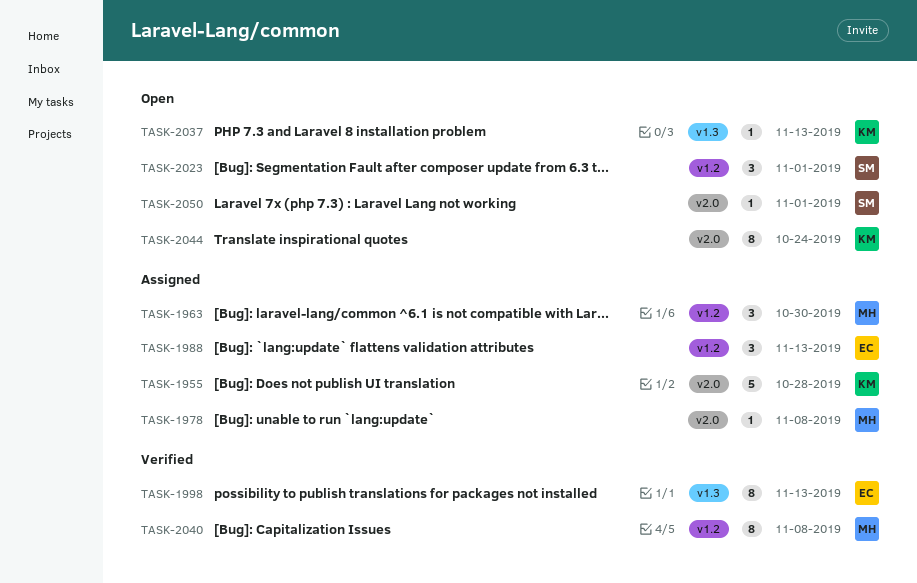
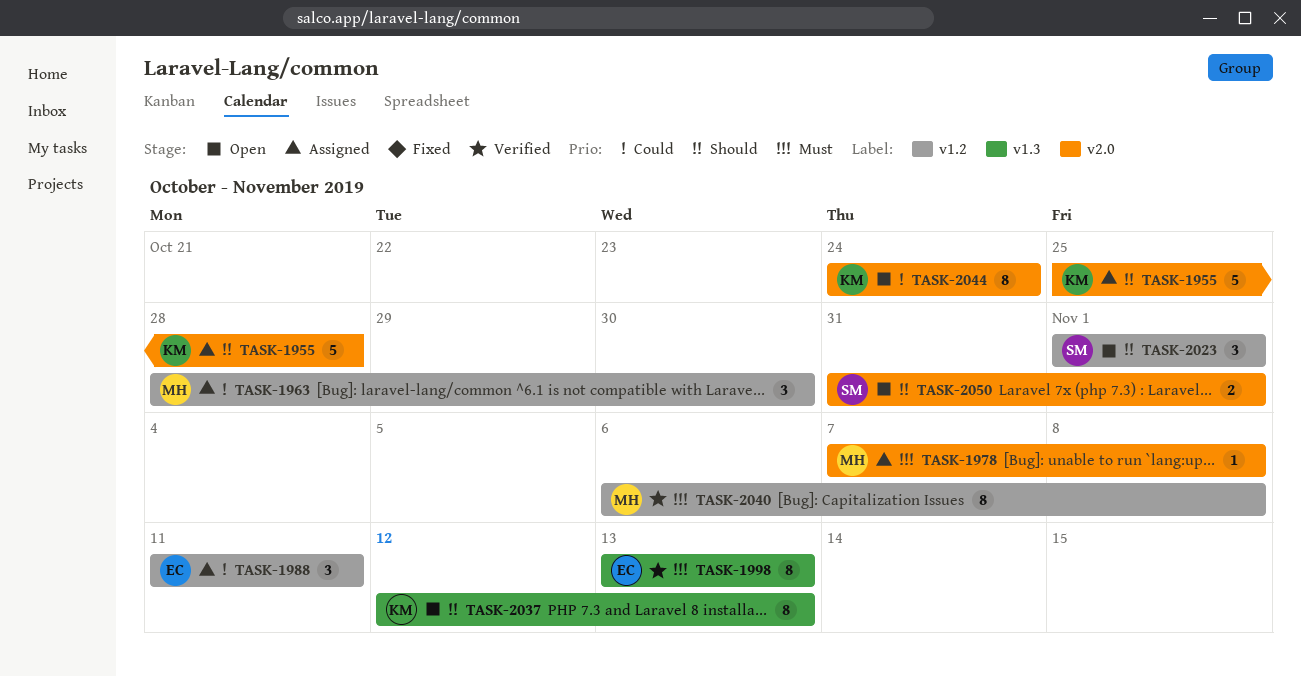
TASK-1988, due: Nov 13 -> Nov 11
TASK-2037, estimate: 1 -> 8
TASK-2050, estimate: 1 -> 2

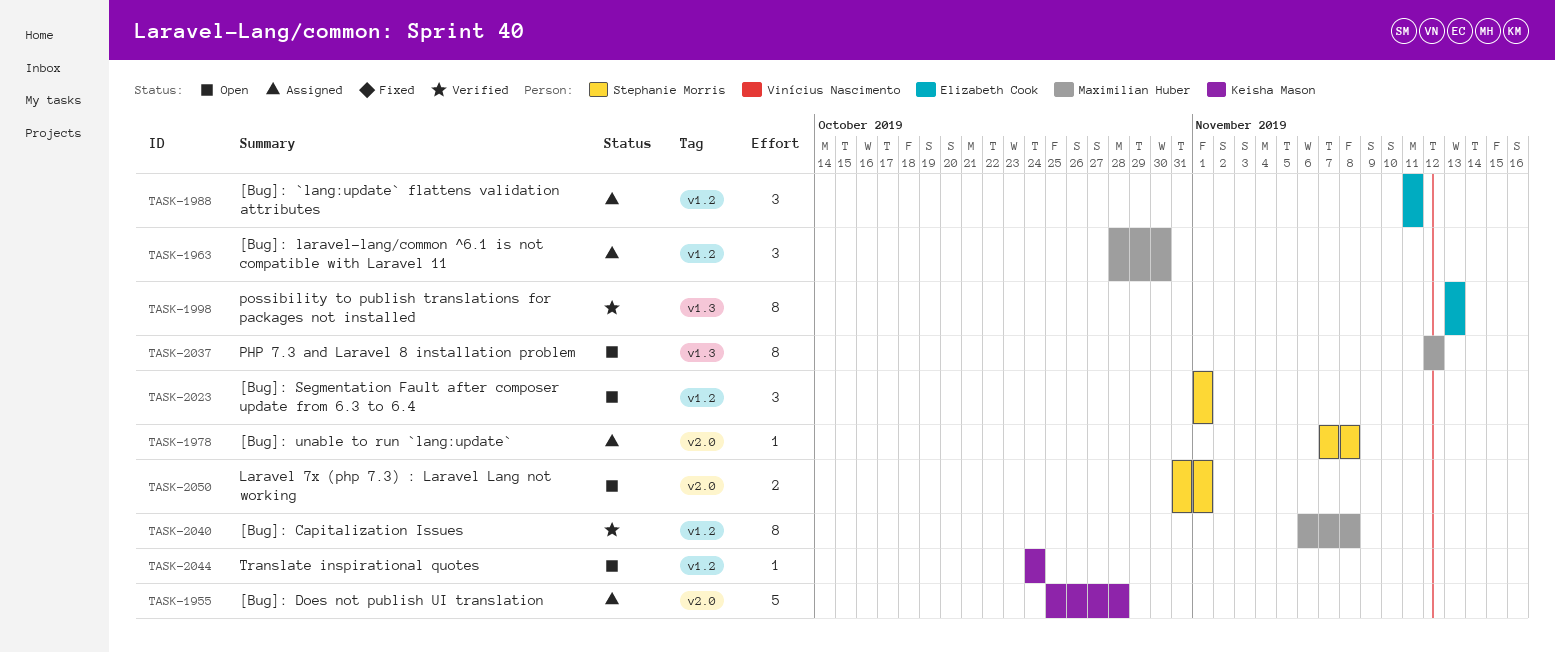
TASK-1978, owner: Maximilian Huber -> Stephanie Morris
TASK-2037, owner: Keisha Mason -> Maximilian Huber
TASK-2037, due: Nov 13 -> Nov 12
TASK-2044, label: v2.0 -> v1.2
TASK-2044, estimate: 8 -> 1

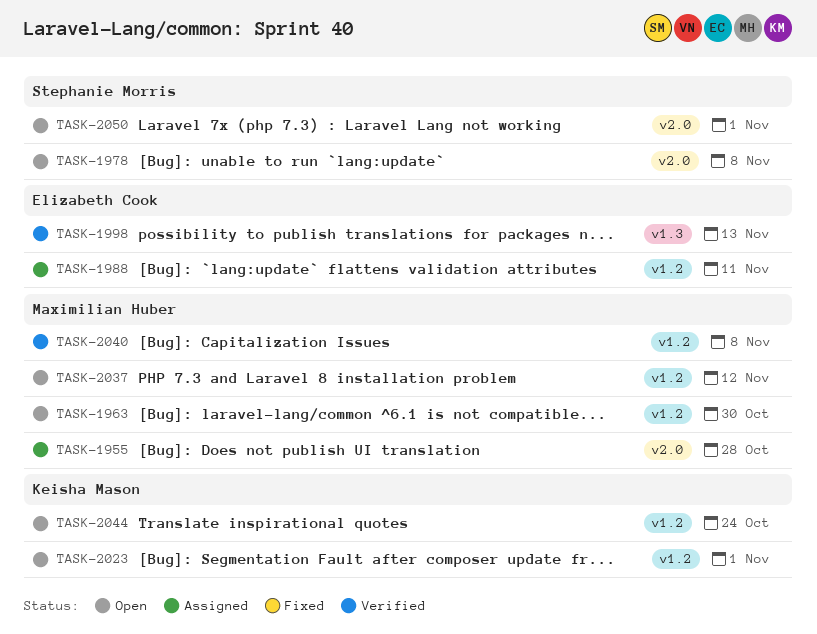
TASK-1955, owner: Keisha Mason -> Maximilian Huber
TASK-1963, status: Assigned -> Open
TASK-1978, status: Assigned -> Open
TASK-2023, owner: Stephanie Morris -> Keisha Mason
TASK-2037, label: v1.3 -> v1.2

